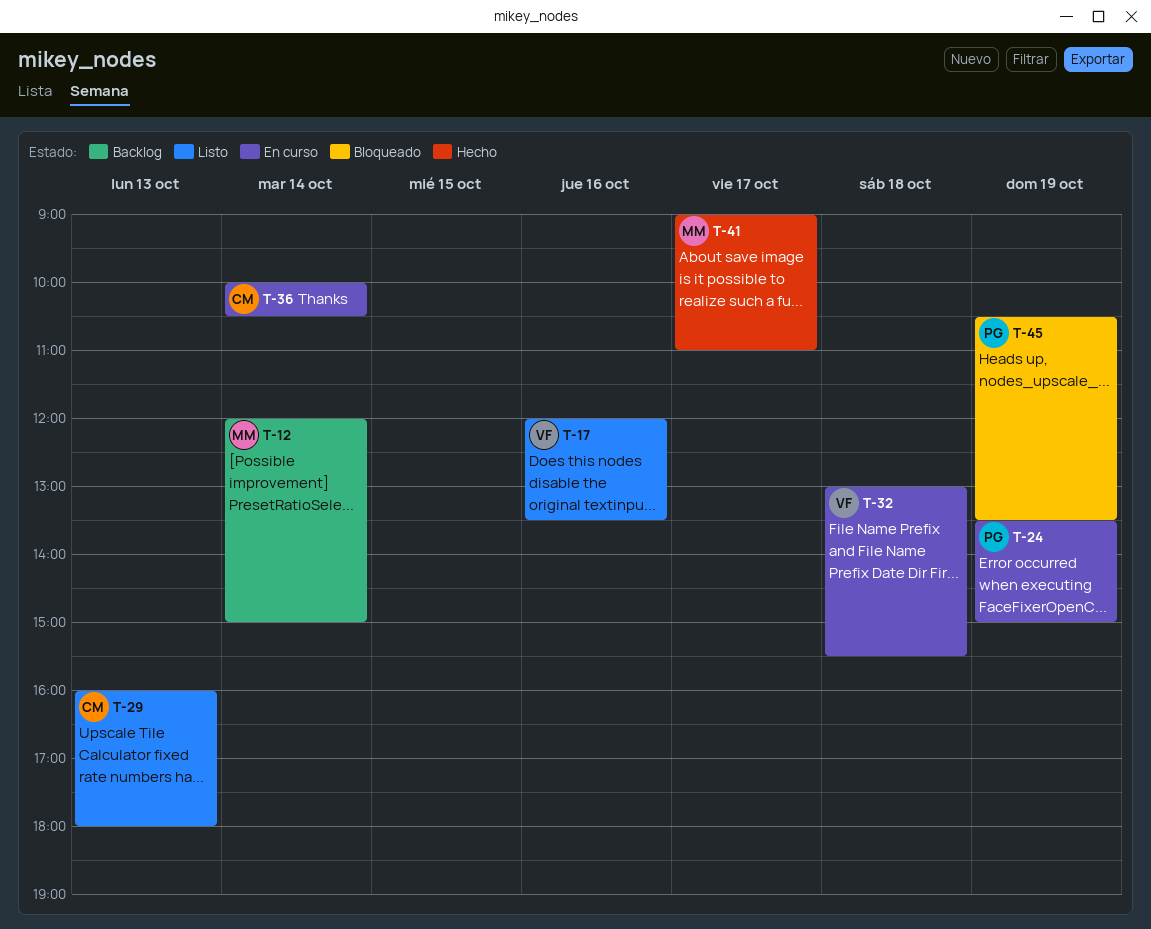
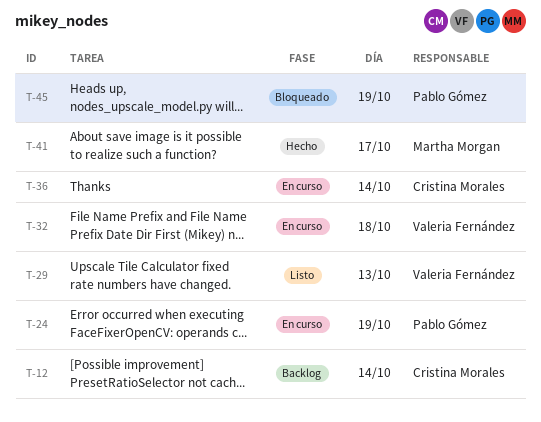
T-12, owner: Martha Morgan -> Cristina Morales
T-17: present -> none
T-29, owner: Cristina Morales -> Valeria Fernández

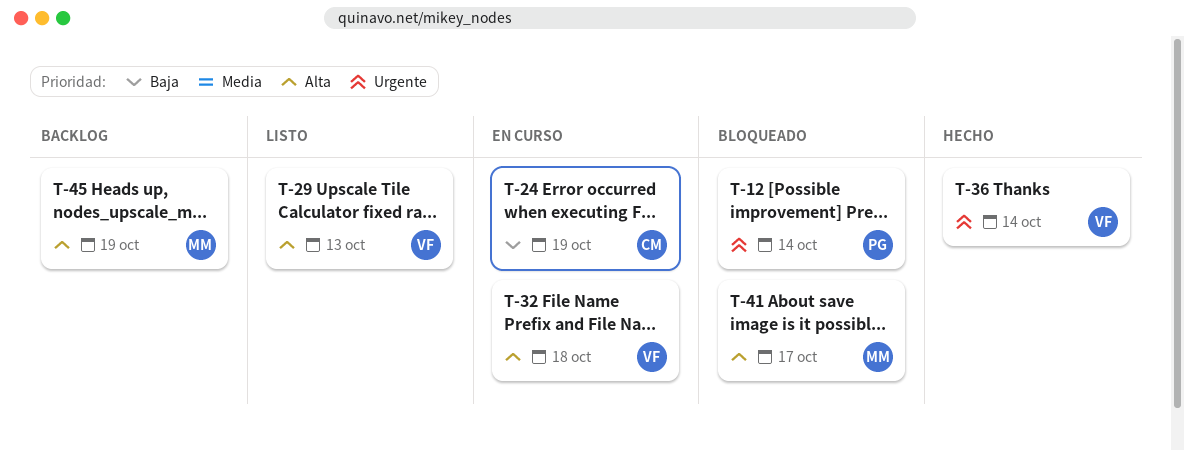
T-12, status: Backlog -> Bloqueado
T-12, owner: Cristina Morales -> Pablo Gómez
T-24, owner: Pablo Gómez -> Cristina Morales
T-36, status: En curso -> Hecho
T-36, owner: Cristina Morales -> Valeria Fernández
T-41, status: Hecho -> Bloqueado
T-45, status: Bloqueado -> Backlog
T-45, owner: Pablo Gómez -> Martha Morgan

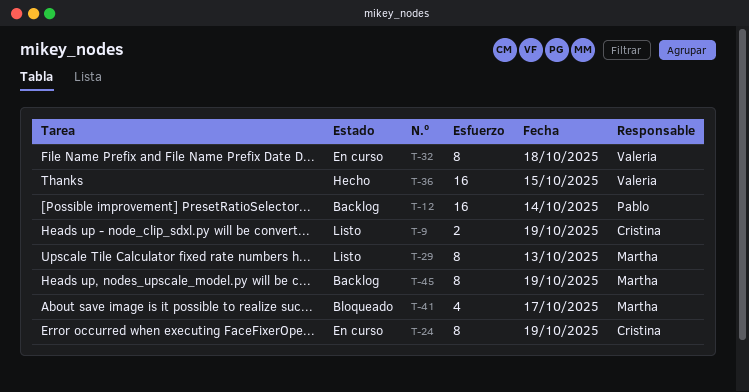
T-9: none -> present
T-12, status: Bloqueado -> Backlog
T-29, owner: Valeria -> Martha
T-36, day: Oct 14 -> Oct 15

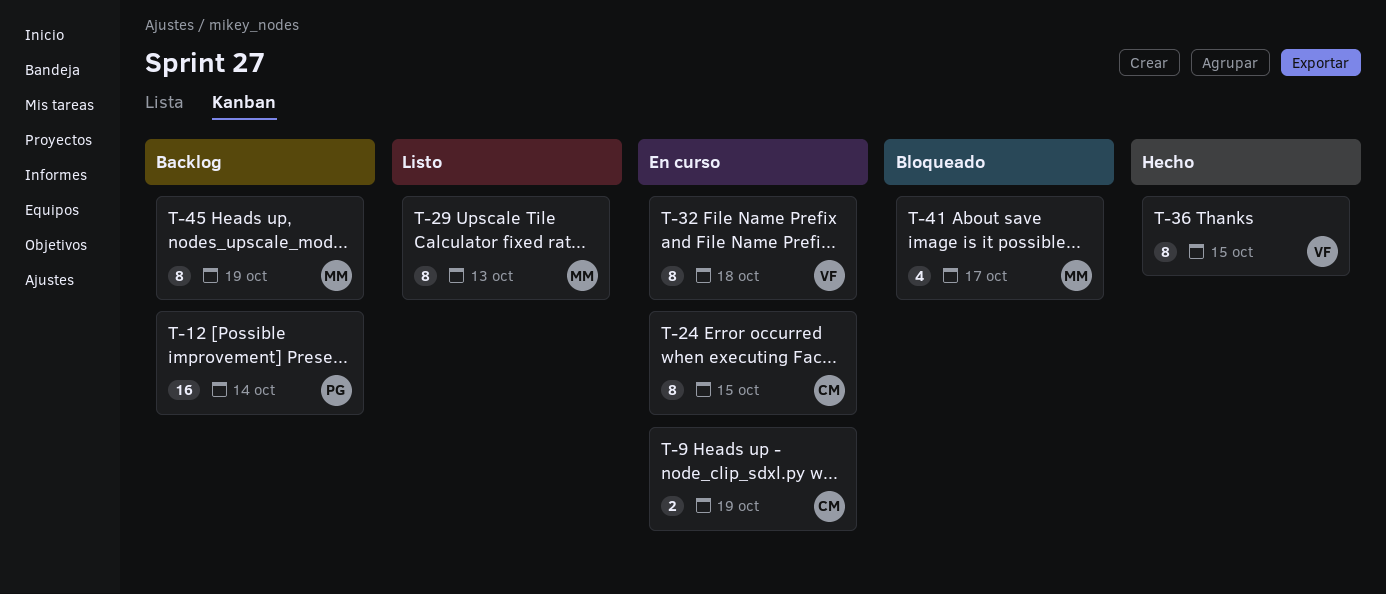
T-9, status: Listo -> En curso
T-24, day: Oct 19 -> Oct 15
T-36, estimate: 16 -> 8

